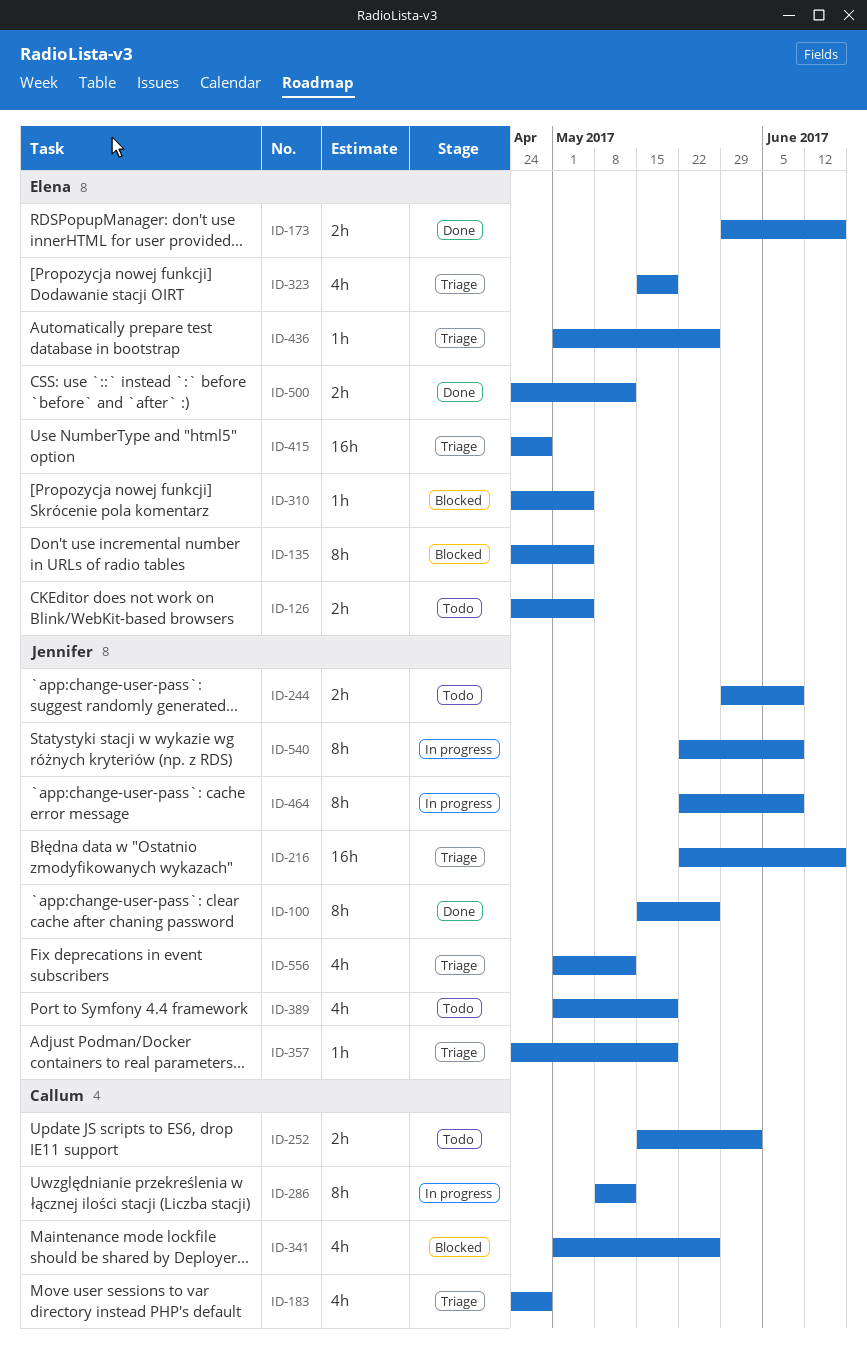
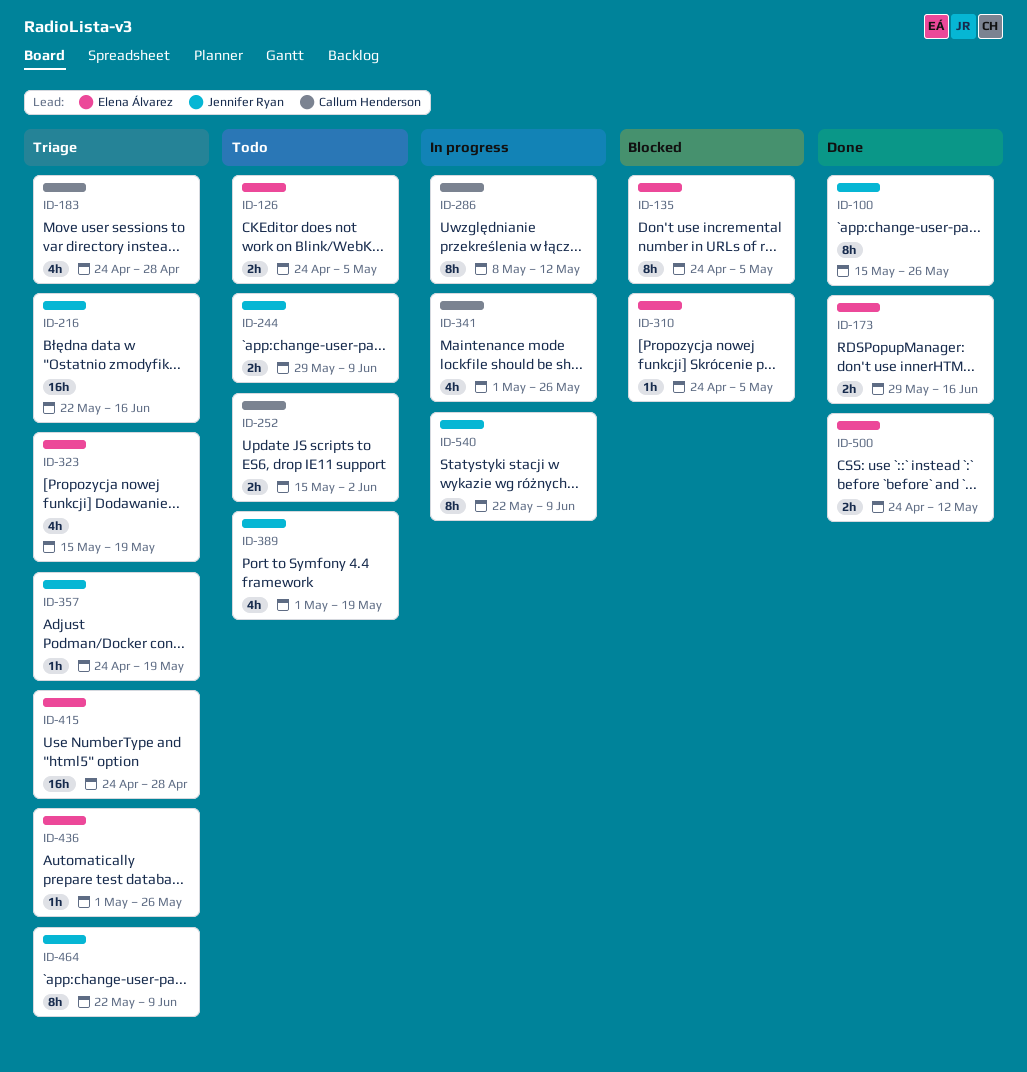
ID-341, status: Blocked -> In progress
ID-464, status: In progress -> Triage
ID-556: present -> none

